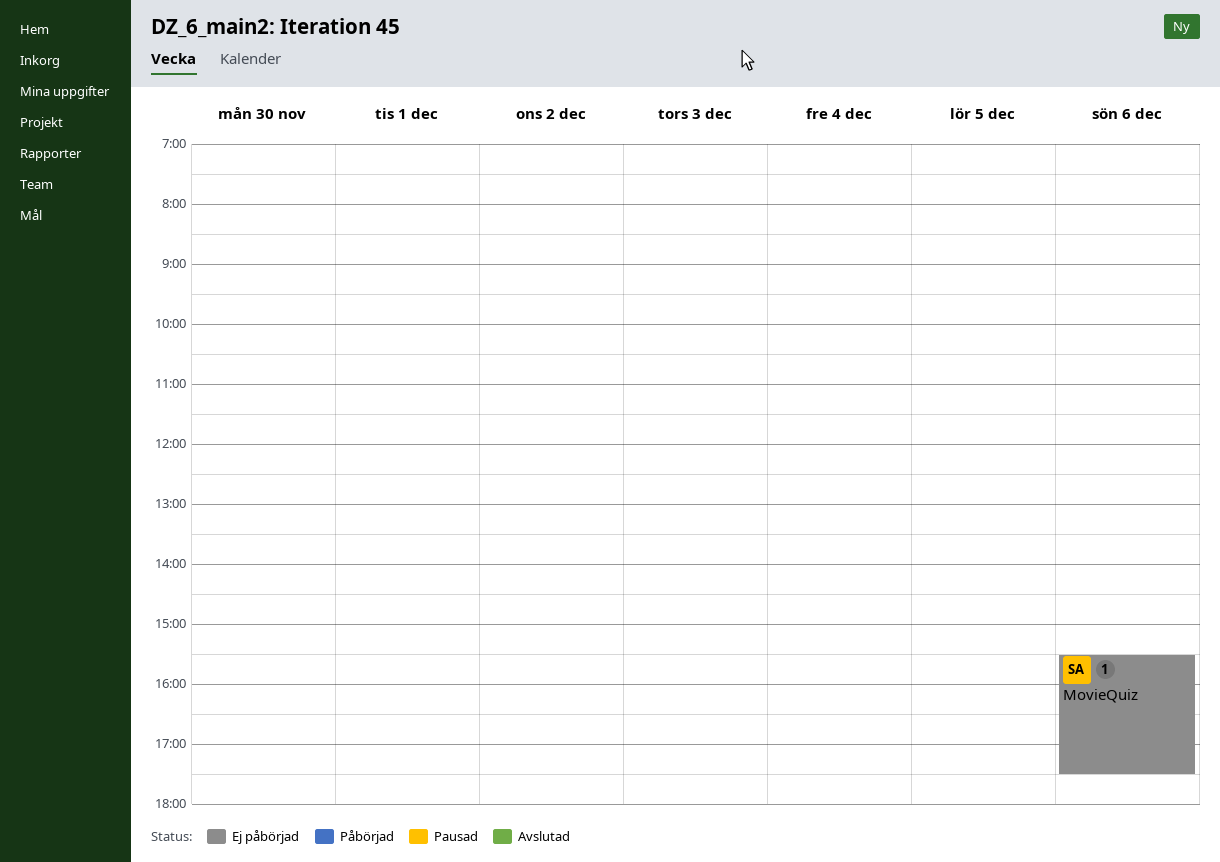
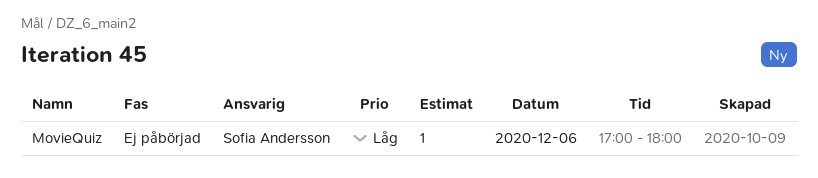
MovieQuiz, begins: 15:30 -> 17:00
MovieQuiz, ends: 17:30 -> 18:00

